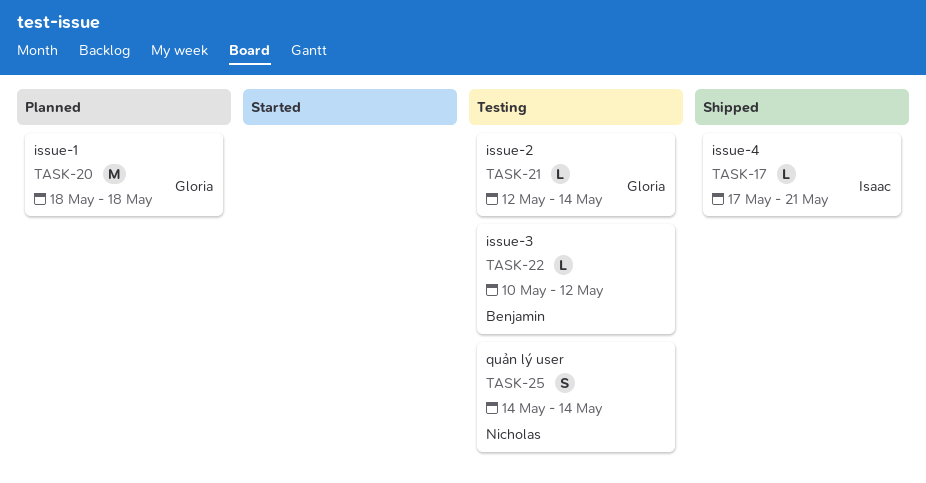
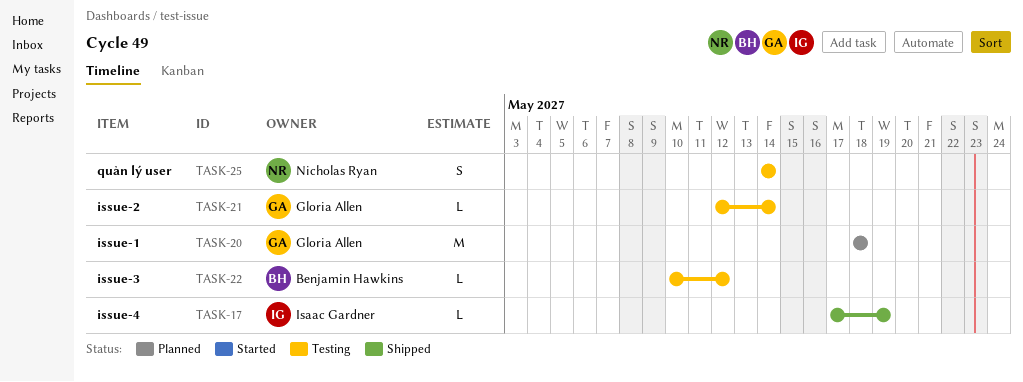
TASK-17, due: May 21 -> May 19

